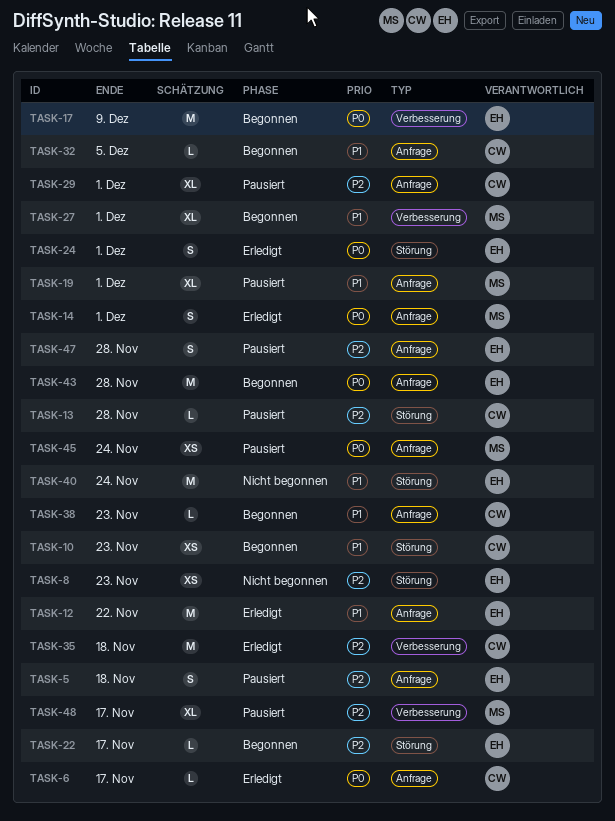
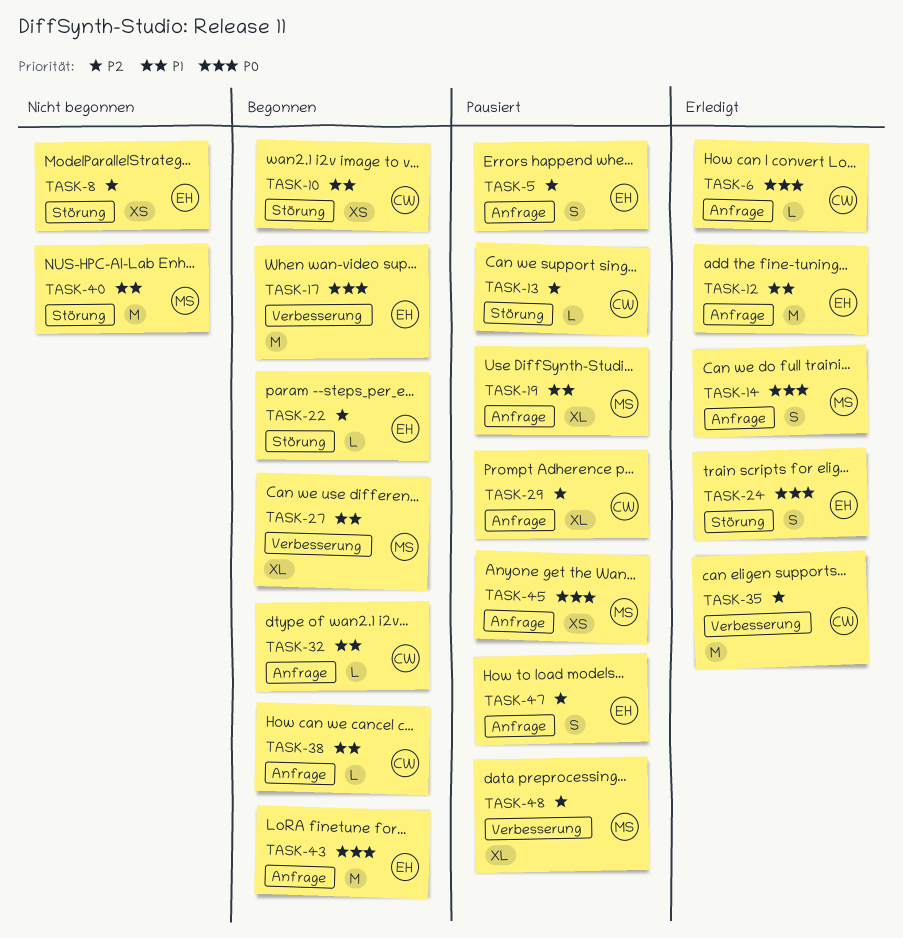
TASK-40, owner: EH -> MS

